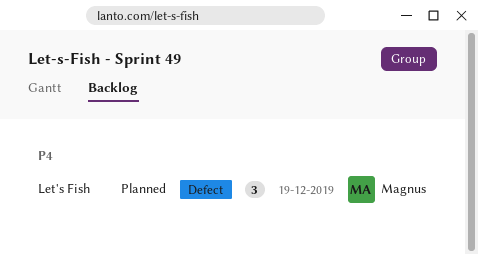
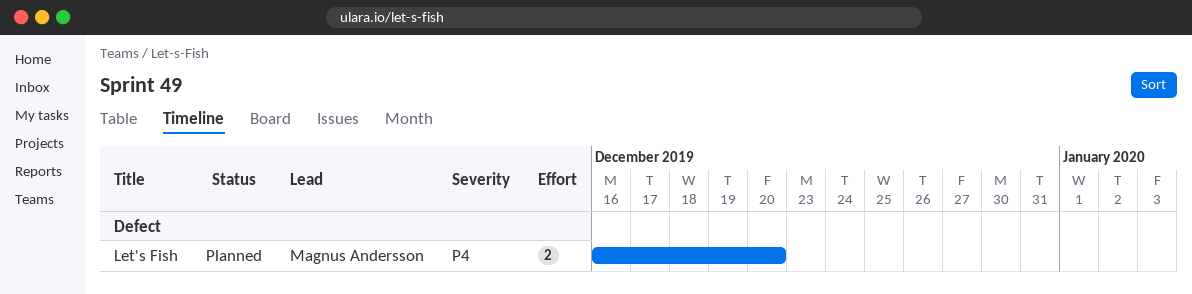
Let's Fish, estimate: 3 -> 2
Let's Fish, due: Dec 19 -> Dec 20

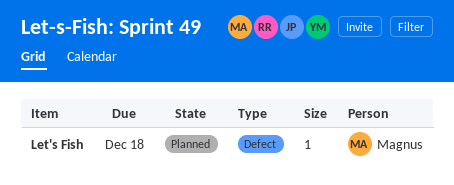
Let's Fish, estimate: 2 -> 1
Let's Fish, due: Dec 20 -> Dec 18

